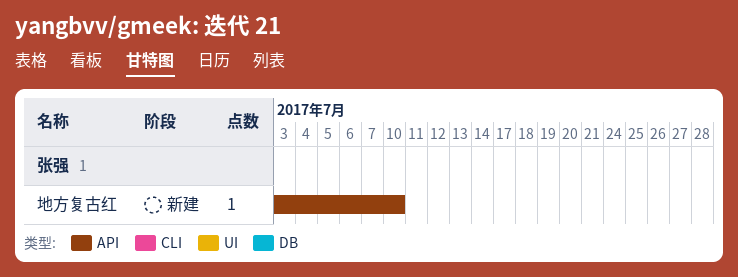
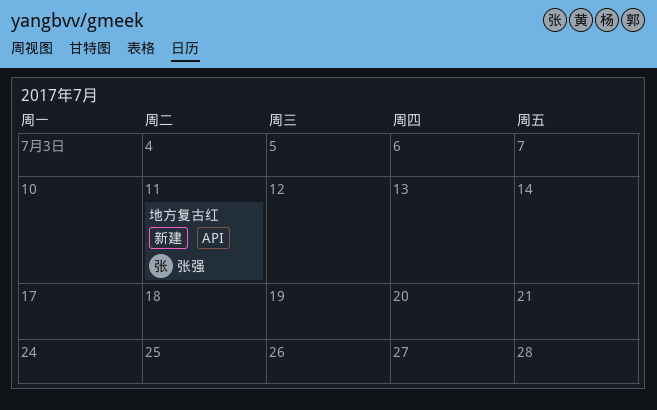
地方复古红, due: Jul 10 -> Jul 11

